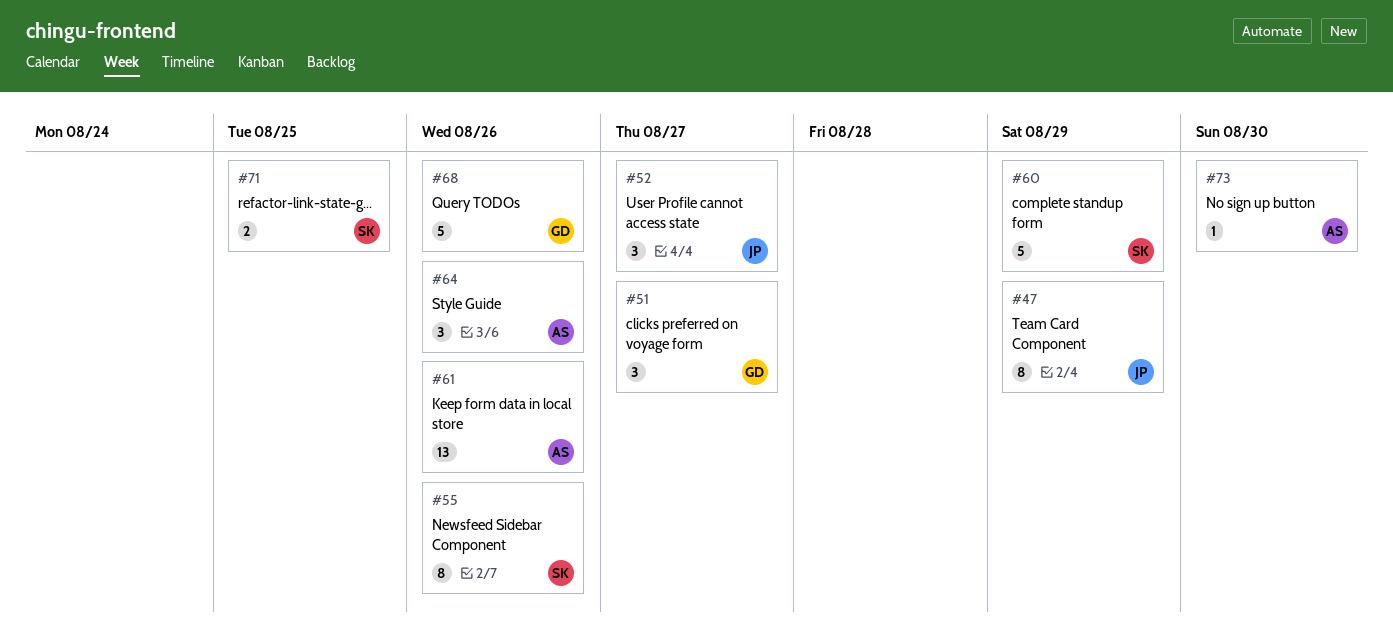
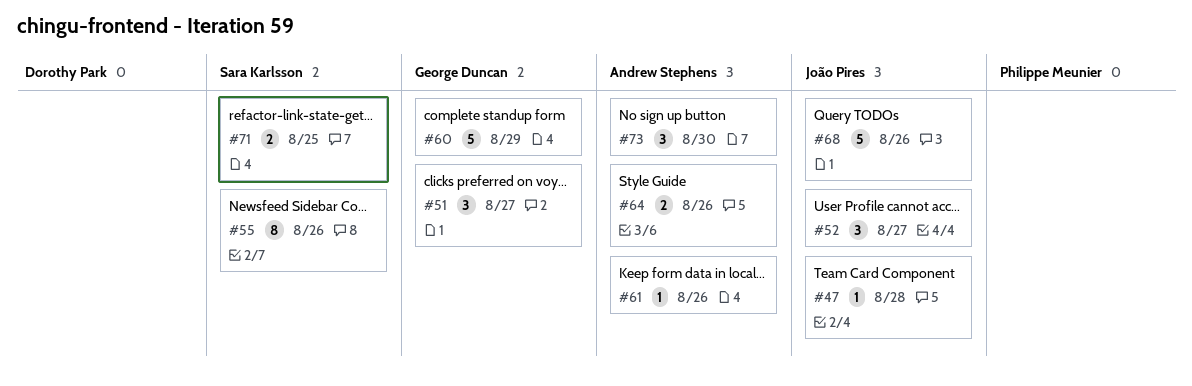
#47, estimate: 8 -> 1
#47, due: Aug 29 -> Aug 28
#60, owner: Sara Karlsson -> George Duncan
#61, estimate: 13 -> 1
#64, estimate: 3 -> 2
#68, owner: George Duncan -> João Pires
#73, estimate: 1 -> 3

